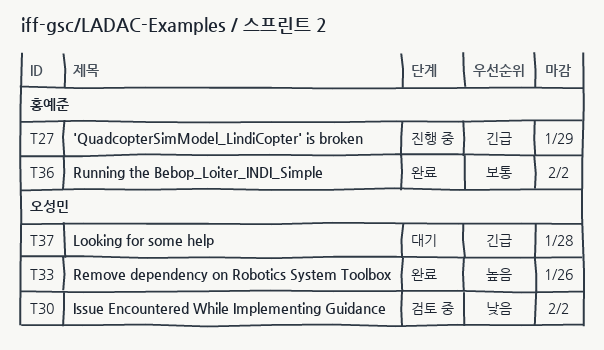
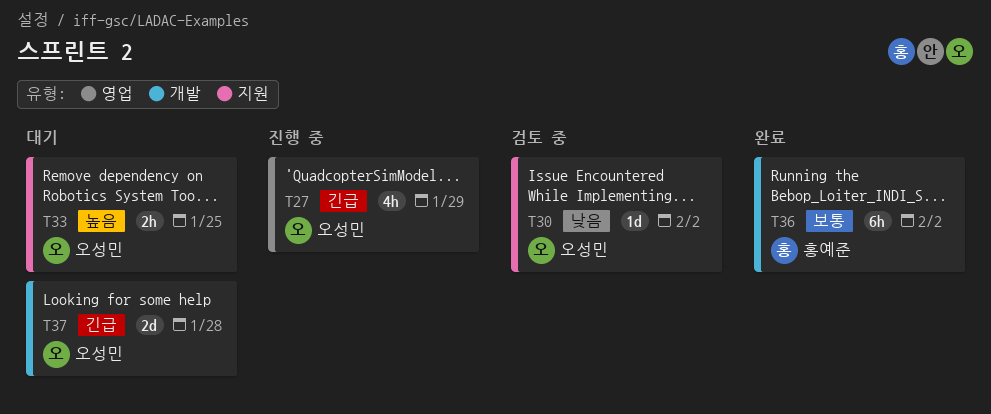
T27, owner: 홍예준 -> 오성민
T33, status: 완료 -> 대기
T33, due: Jan 26 -> Jan 25

